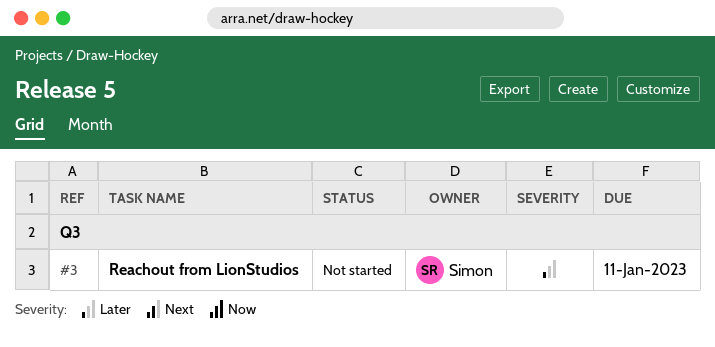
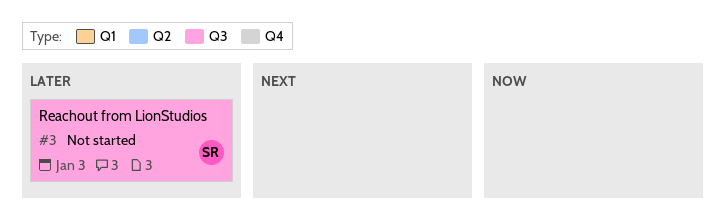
#3, due: Jan 11 -> Jan 3

